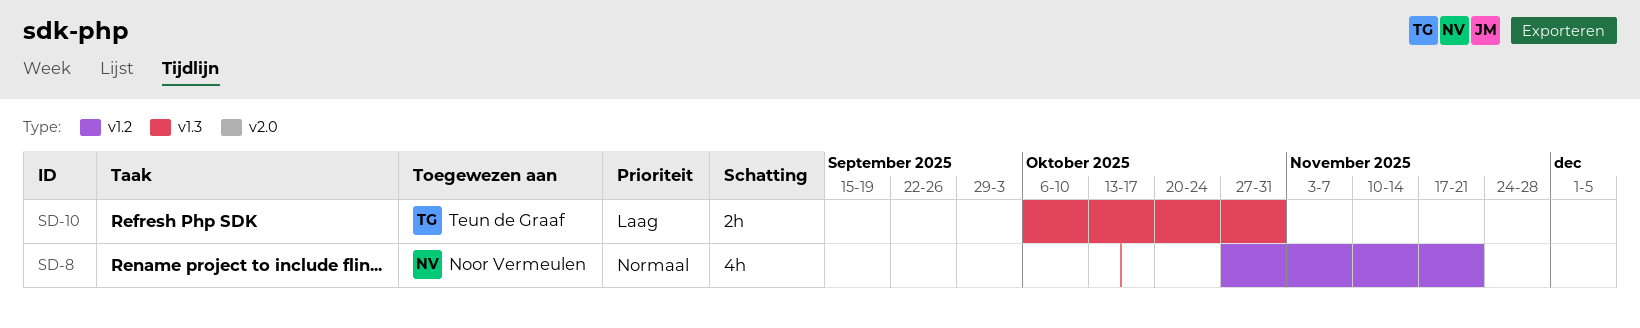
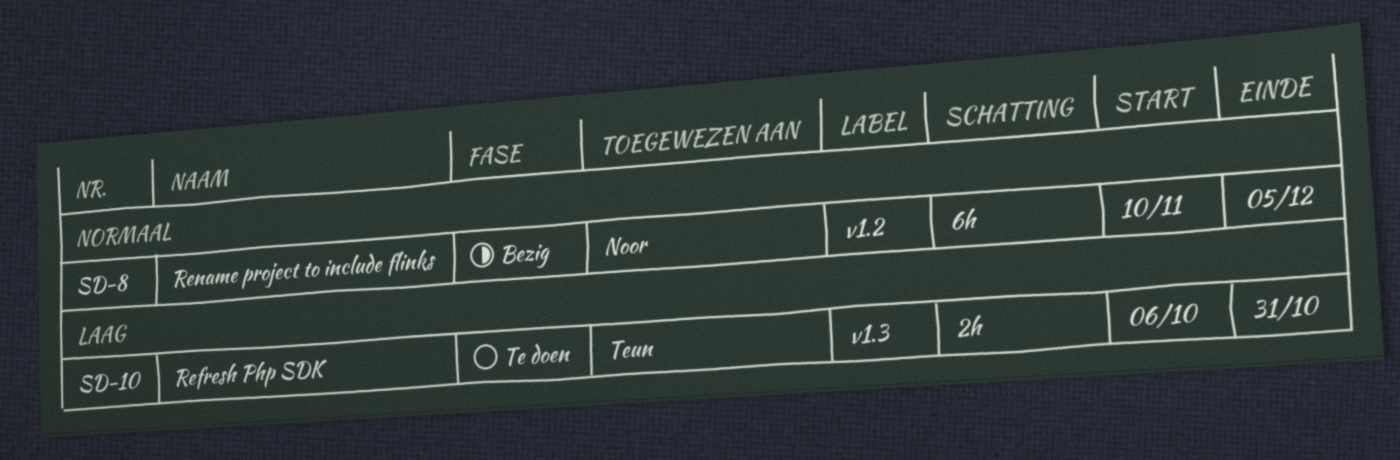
SD-8, estimate: 4h -> 6h
SD-8, start: Oct 27 -> Nov 10
SD-8, due: Nov 21 -> Dec 5

